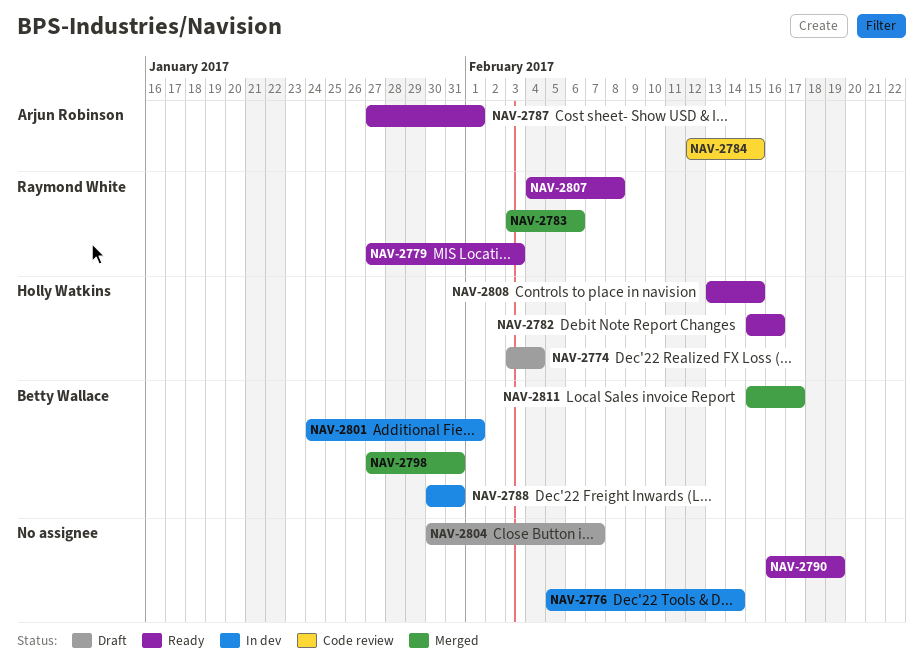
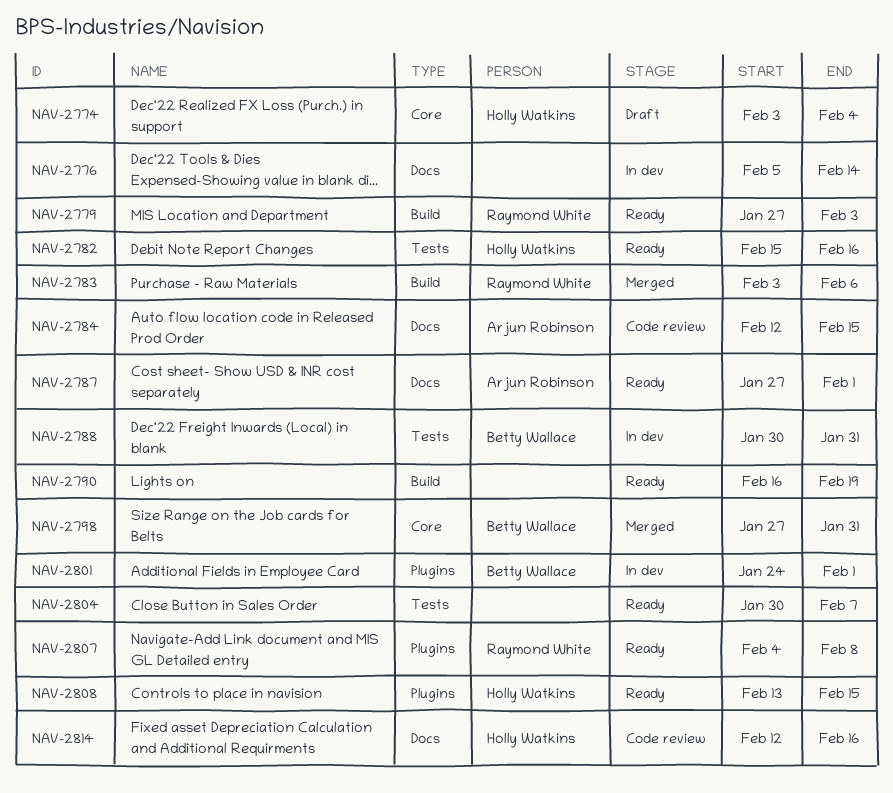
NAV-2804, status: Draft -> Ready
NAV-2811: present -> none
NAV-2814: none -> present

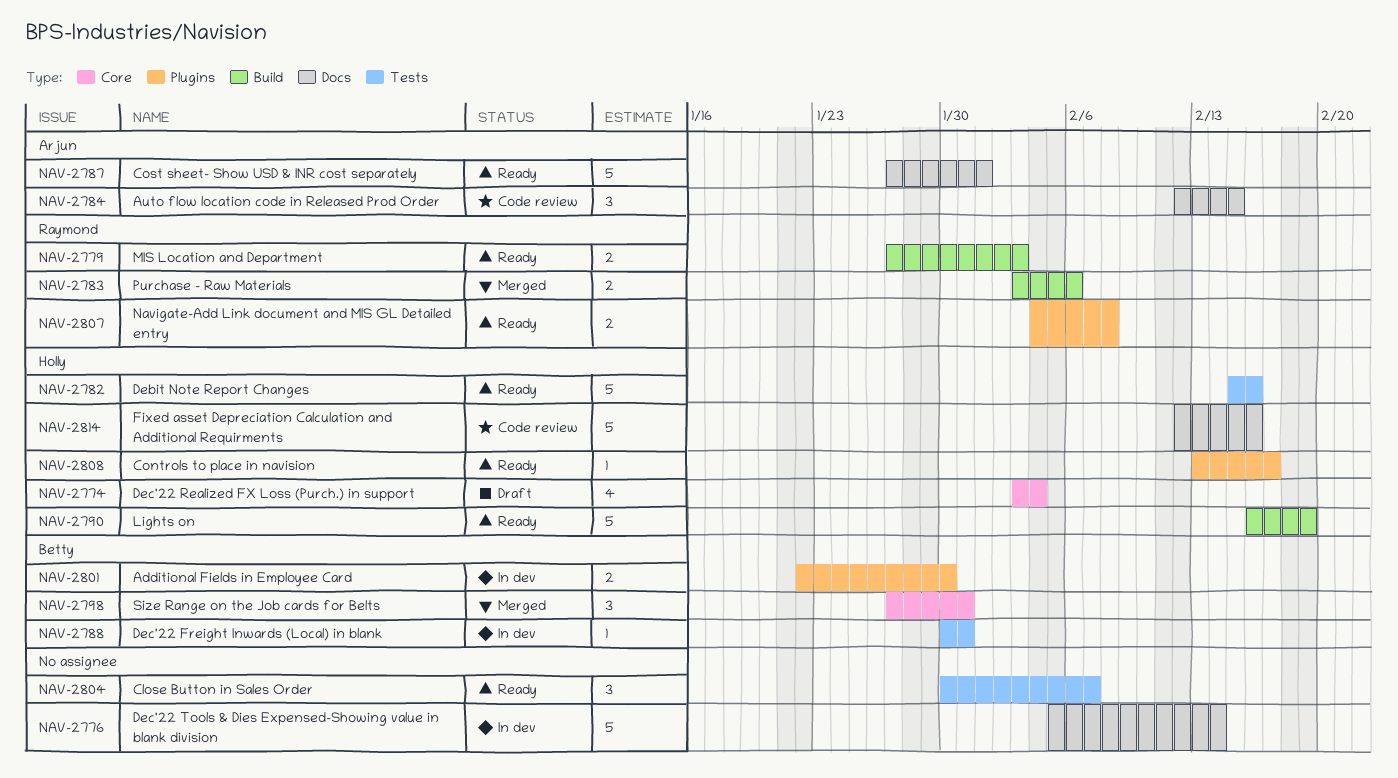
NAV-2790, owner: none -> Holly Watkins
NAV-2801, start: Jan 24 -> Jan 22
NAV-2801, due: Feb 1 -> Jan 30
NAV-2808, due: Feb 15 -> Feb 17

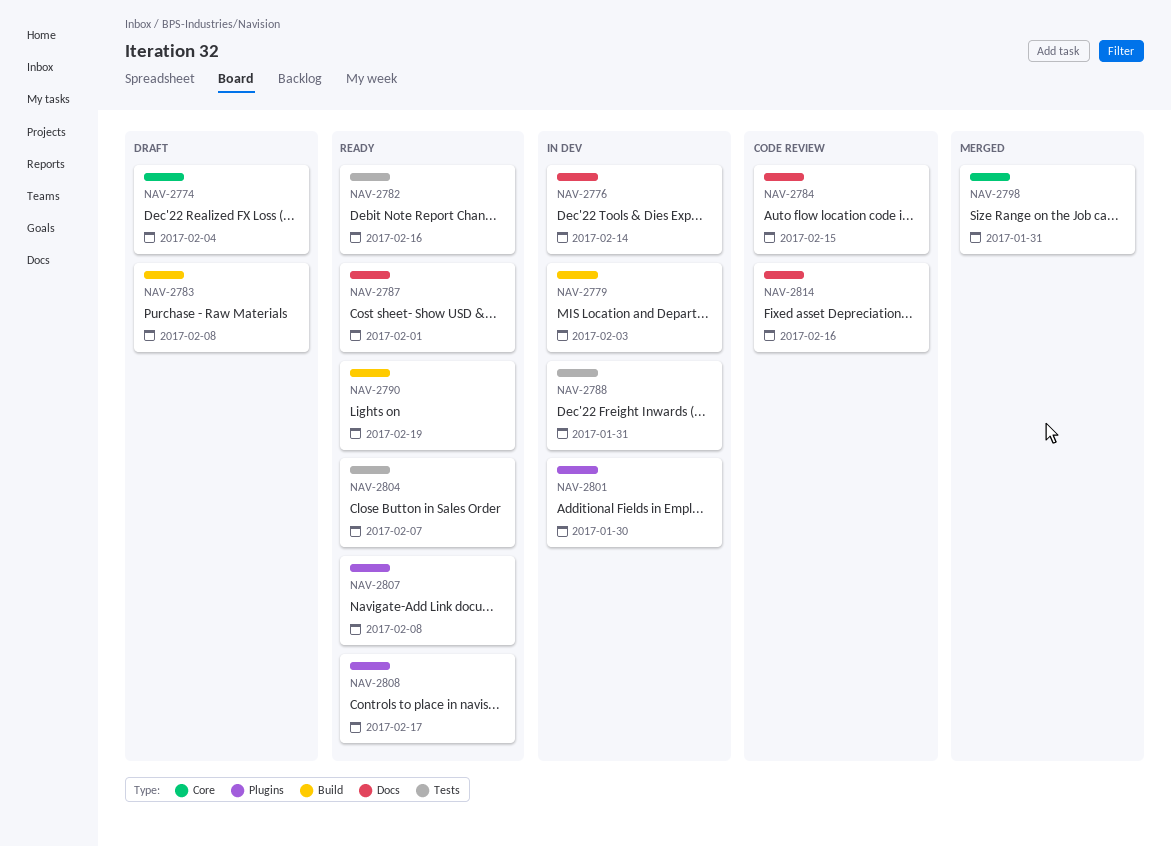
NAV-2779, status: Ready -> In dev
NAV-2783, status: Merged -> Draft
NAV-2783, due: Feb 6 -> Feb 8

